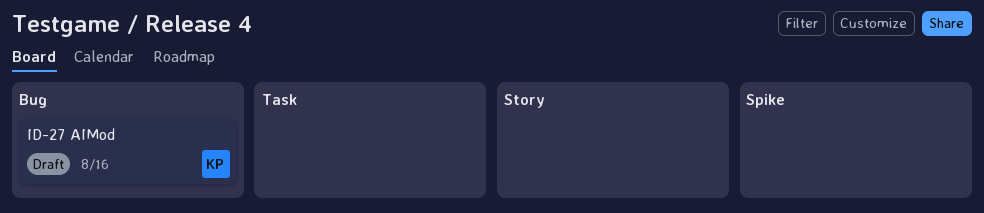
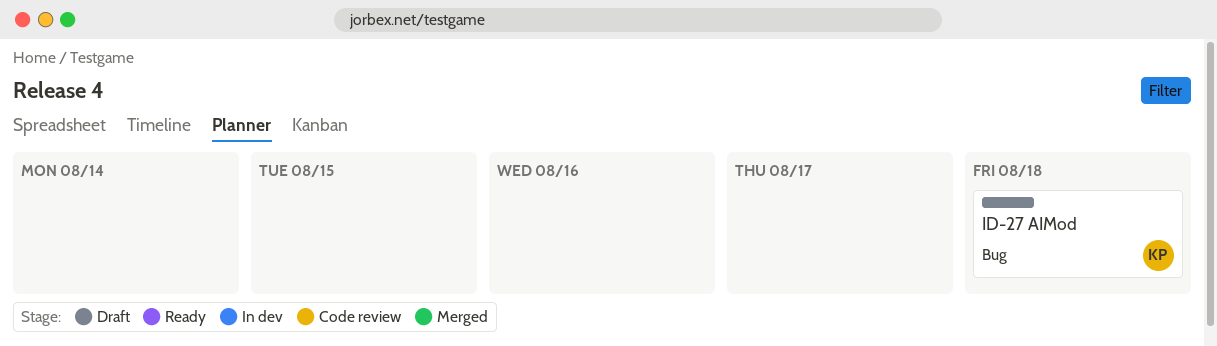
ID-27, due: Aug 16 -> Aug 18

